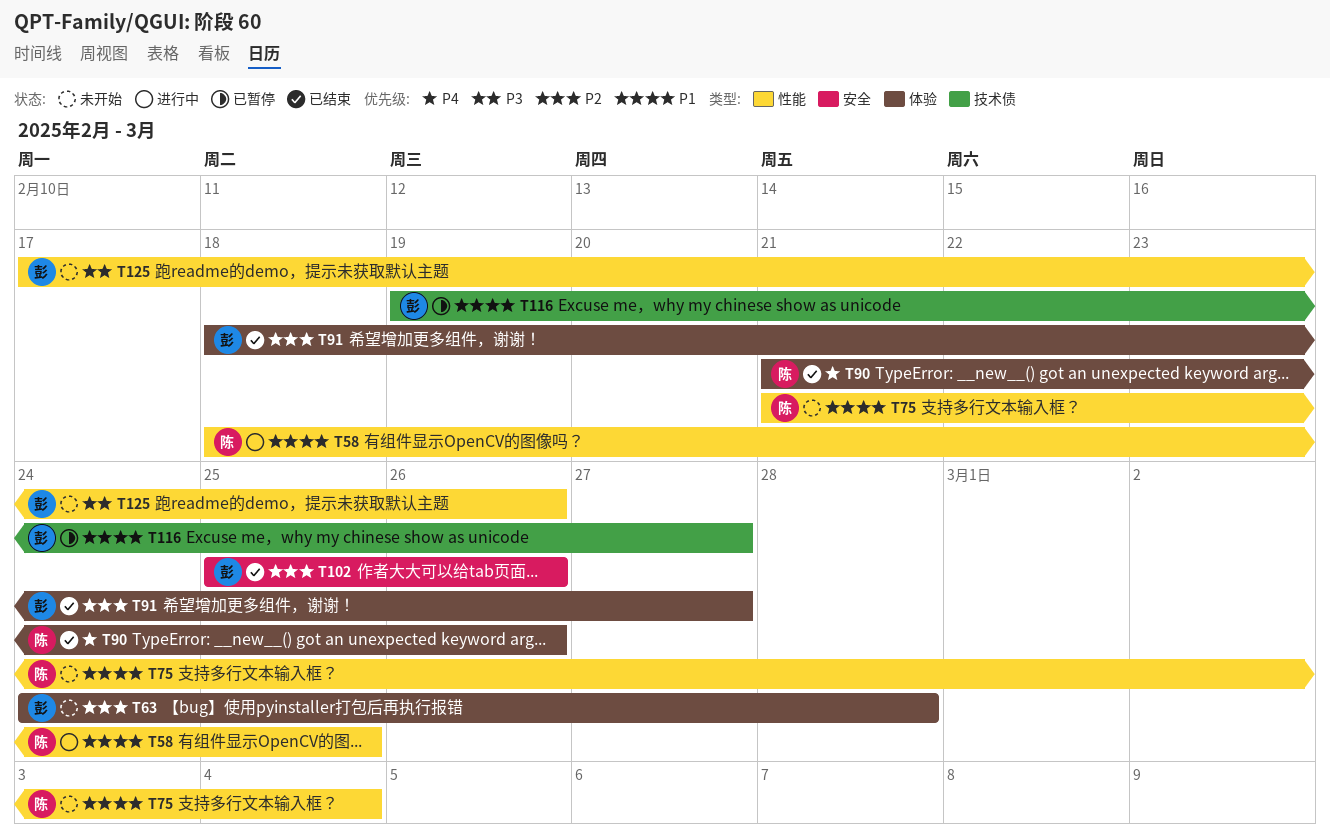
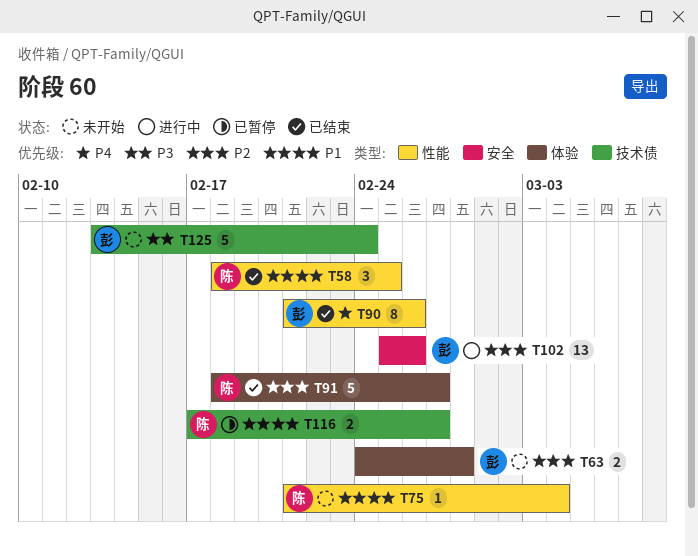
T58, status: 进行中 -> 已结束
T90, owner: 陈 -> 彭
T90, label: 体验 -> 性能
T91, owner: 彭 -> 陈
T102, status: 已结束 -> 进行中
T116, owner: 彭 -> 陈
T116, start: Feb 19 -> Feb 17
T125, label: 性能 -> 技术债
T125, start: Feb 17 -> Feb 13
T125, due: Feb 26 -> Feb 24

